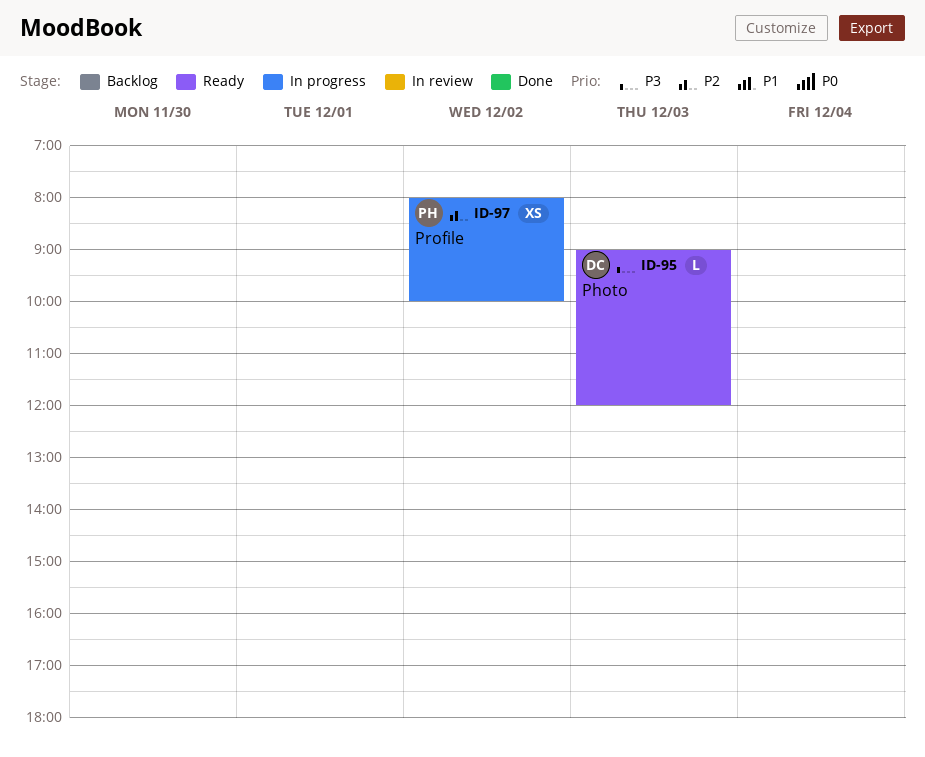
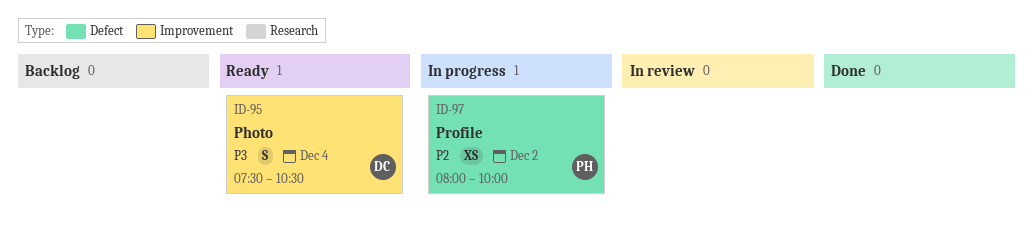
ID-95, estimate: L -> S
ID-95, day: Dec 3 -> Dec 4
ID-95, begins: 09:00 -> 07:30
ID-95, ends: 12:00 -> 10:30

